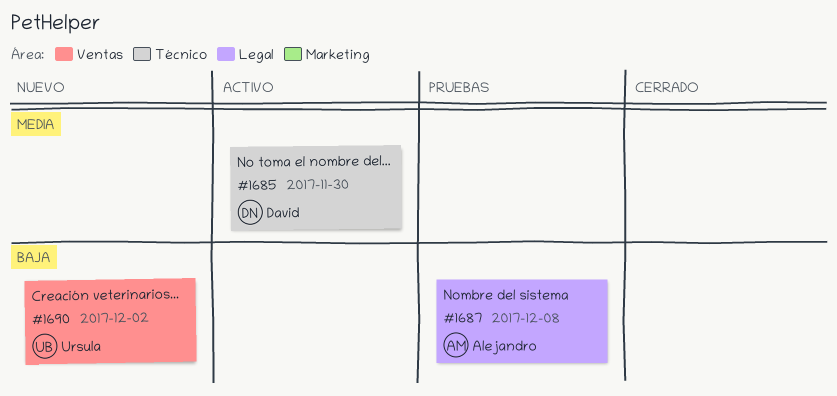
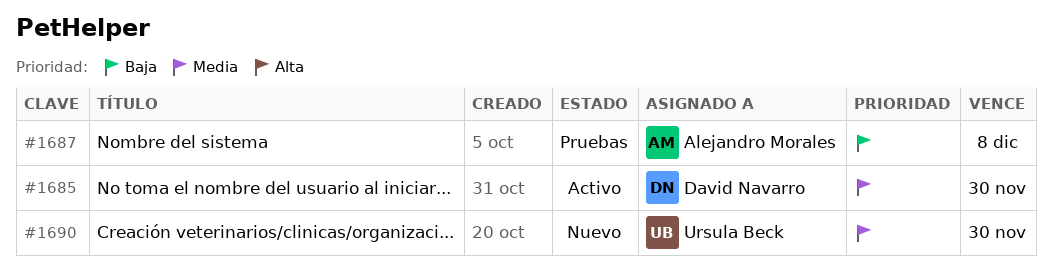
#1690, priority: Baja -> Media
#1690, due: Dec 2 -> Nov 30

